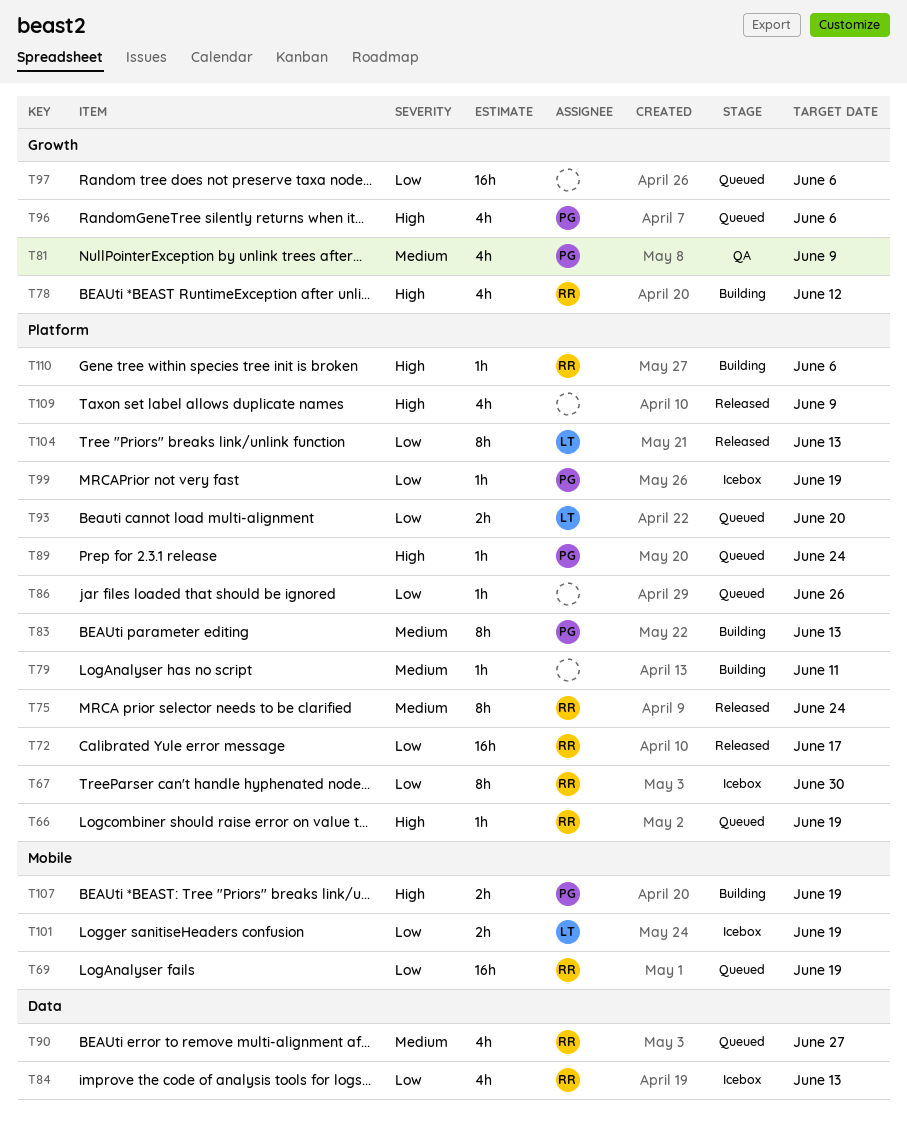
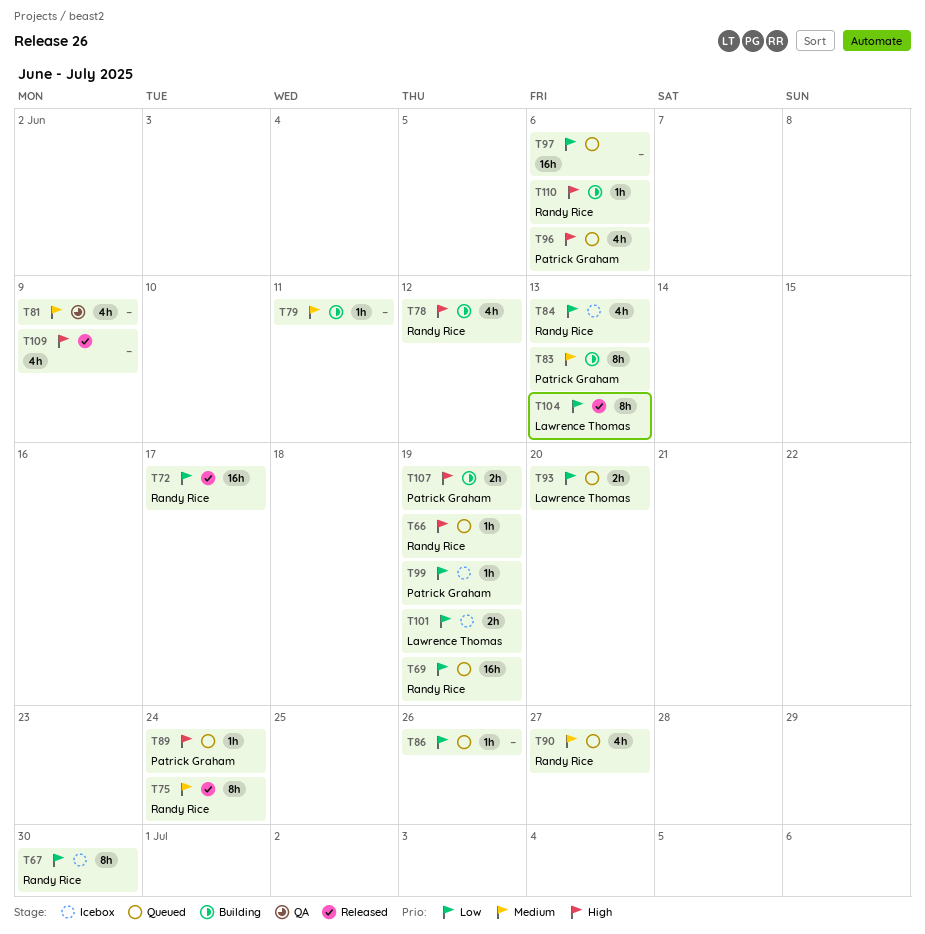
T81, owner: Patrick Graham -> none

